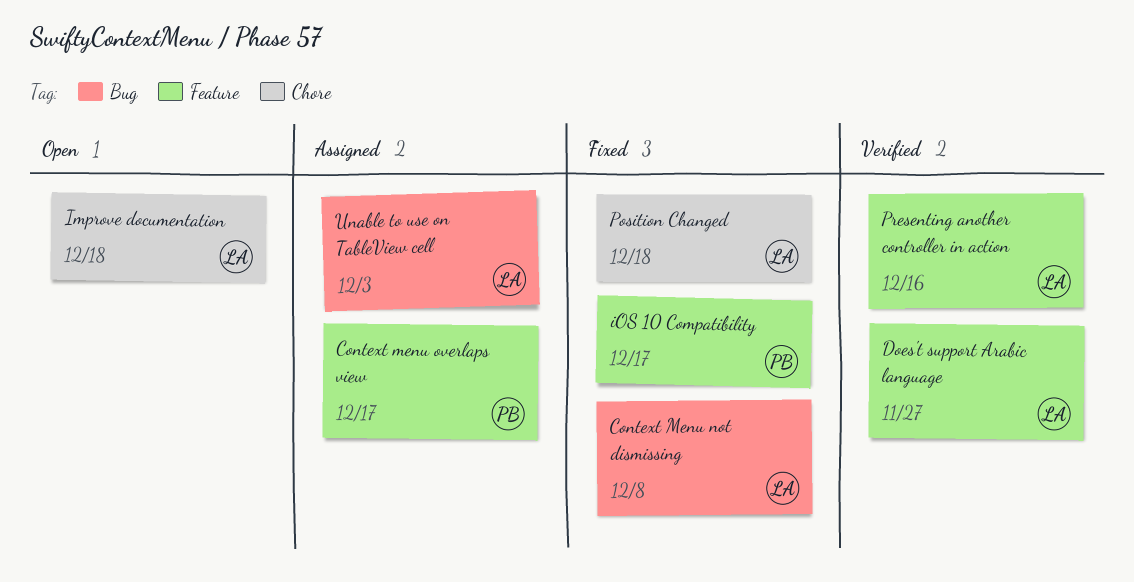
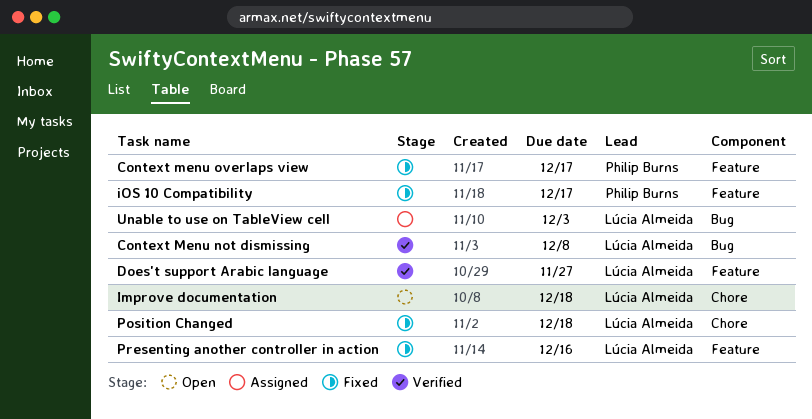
Context Menu not dismissing, status: Fixed -> Verified
Context menu overlaps view, status: Assigned -> Fixed
Presenting another controller in action, status: Verified -> Fixed

